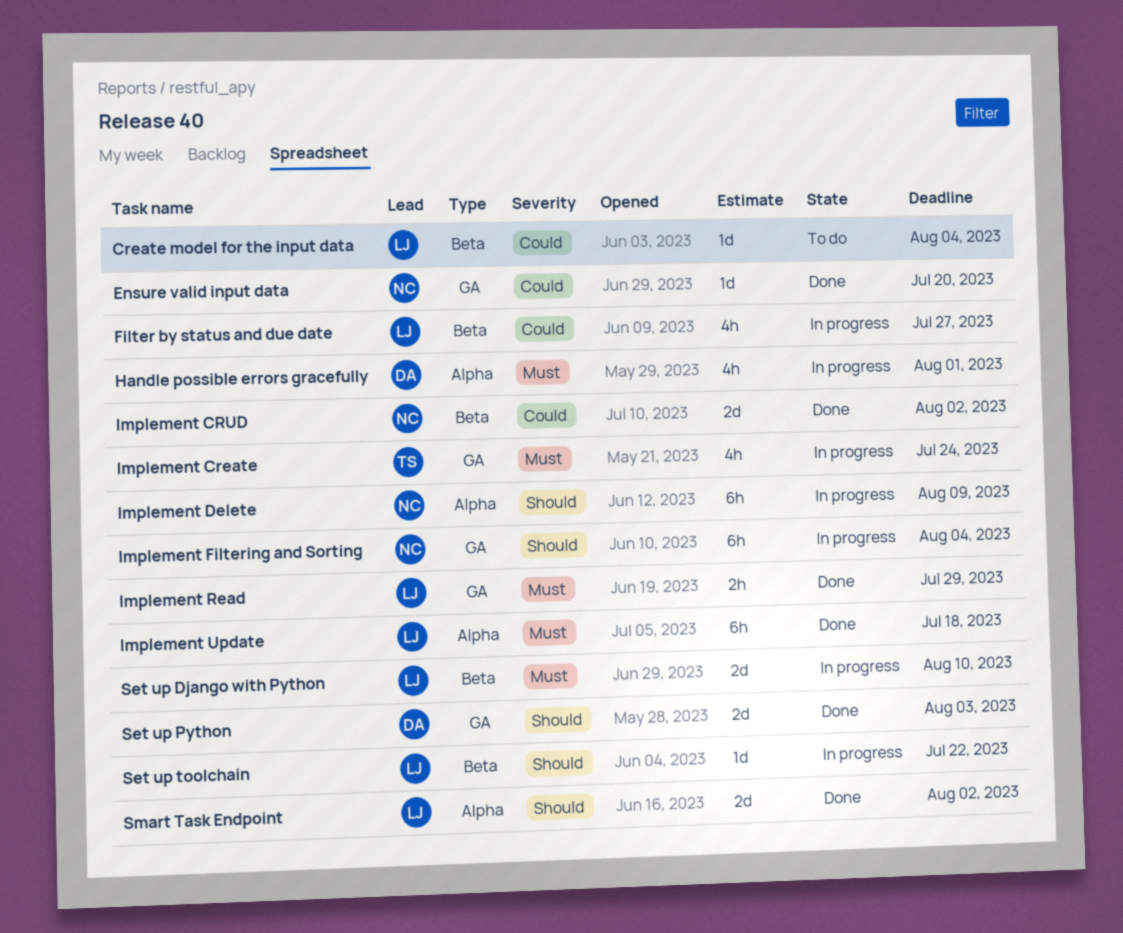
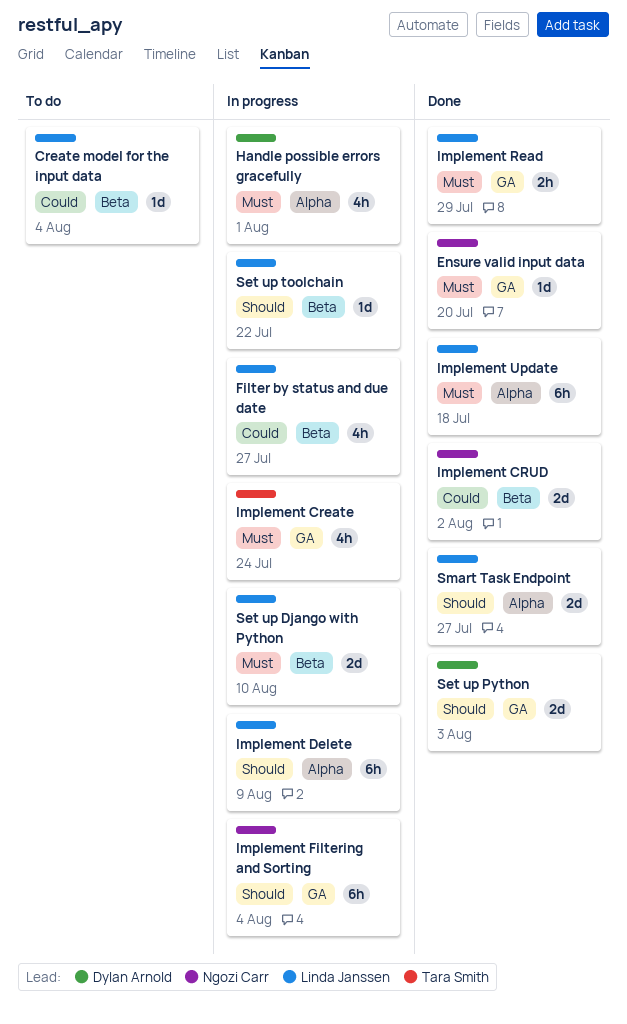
Ensure valid input data, priority: Could -> Must
Implement Delete, owner: Ngozi Carr -> Linda Janssen
Smart Task Endpoint, due: Aug 2 -> Jul 27

